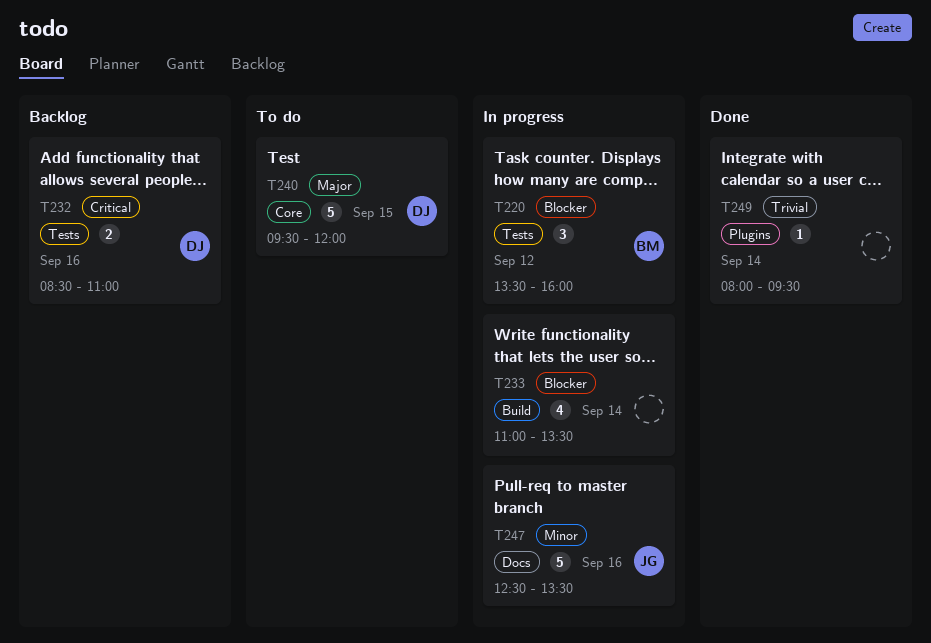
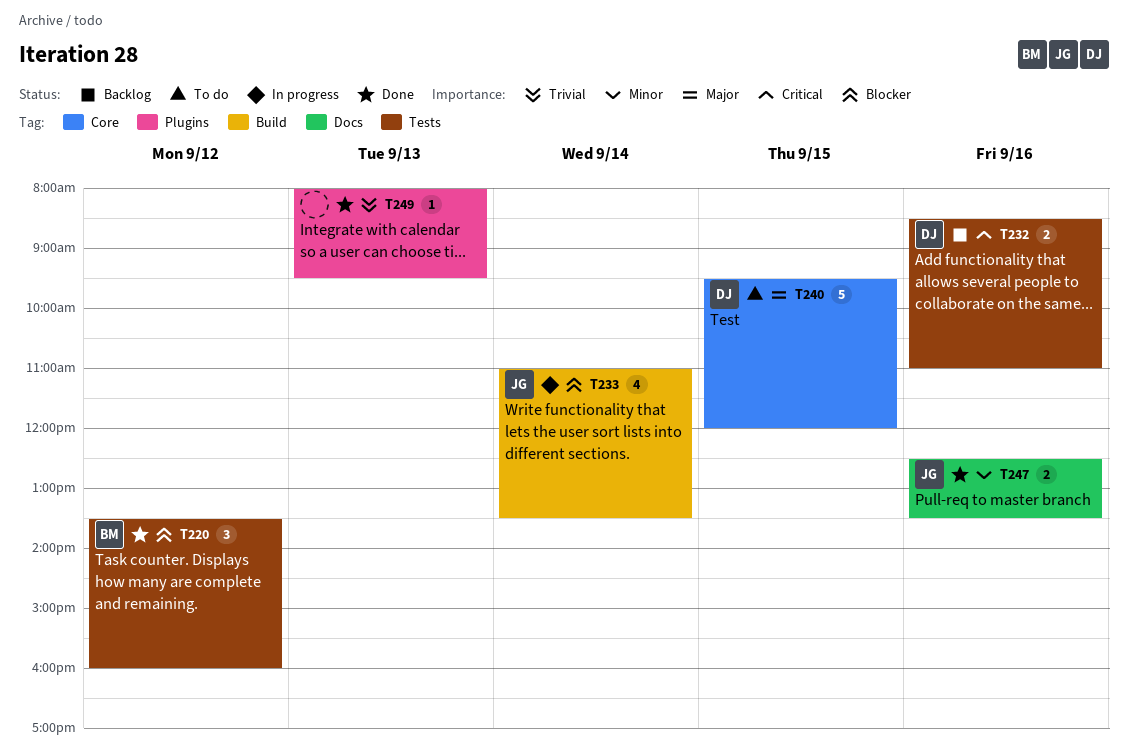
T220, status: In progress -> Done
T233, owner: none -> JG
T247, status: In progress -> Done
T247, estimate: 5 -> 2
T249, day: Sep 14 -> Sep 13

